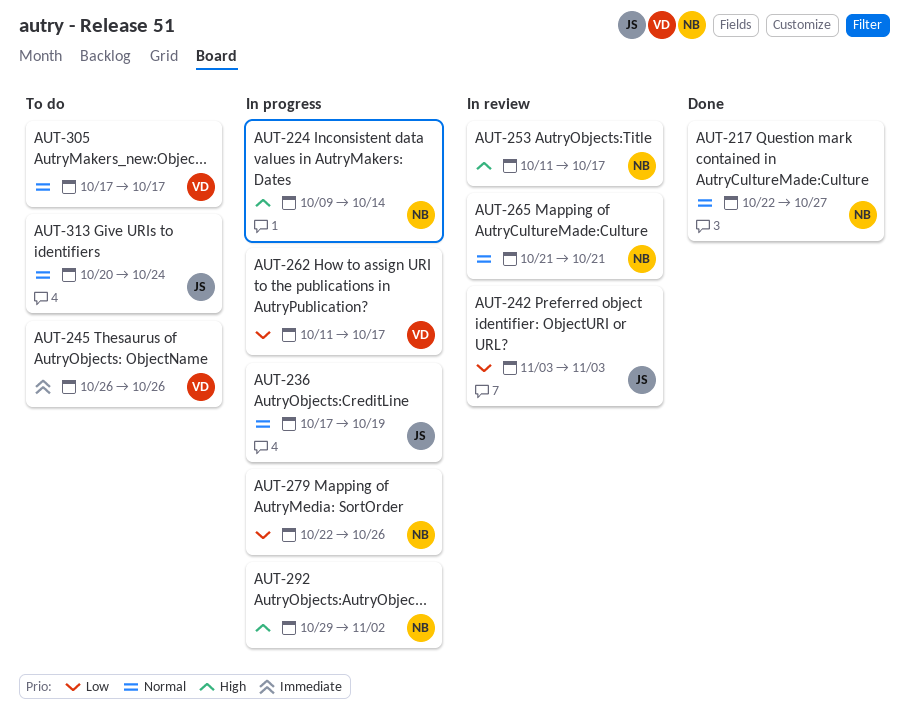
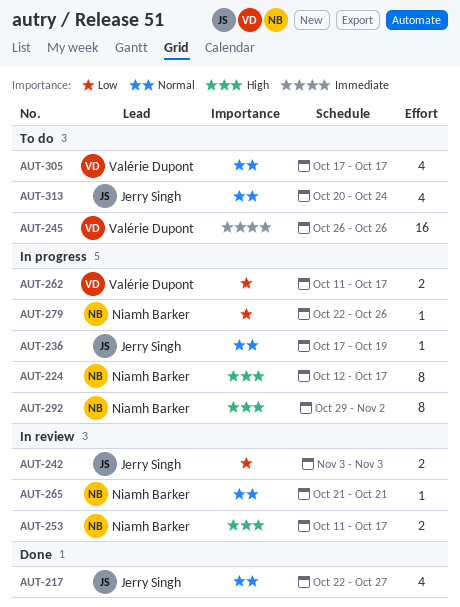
AUT-217, owner: Niamh Barker -> Jerry Singh
AUT-224, start: Oct 9 -> Oct 12
AUT-224, due: Oct 14 -> Oct 17

